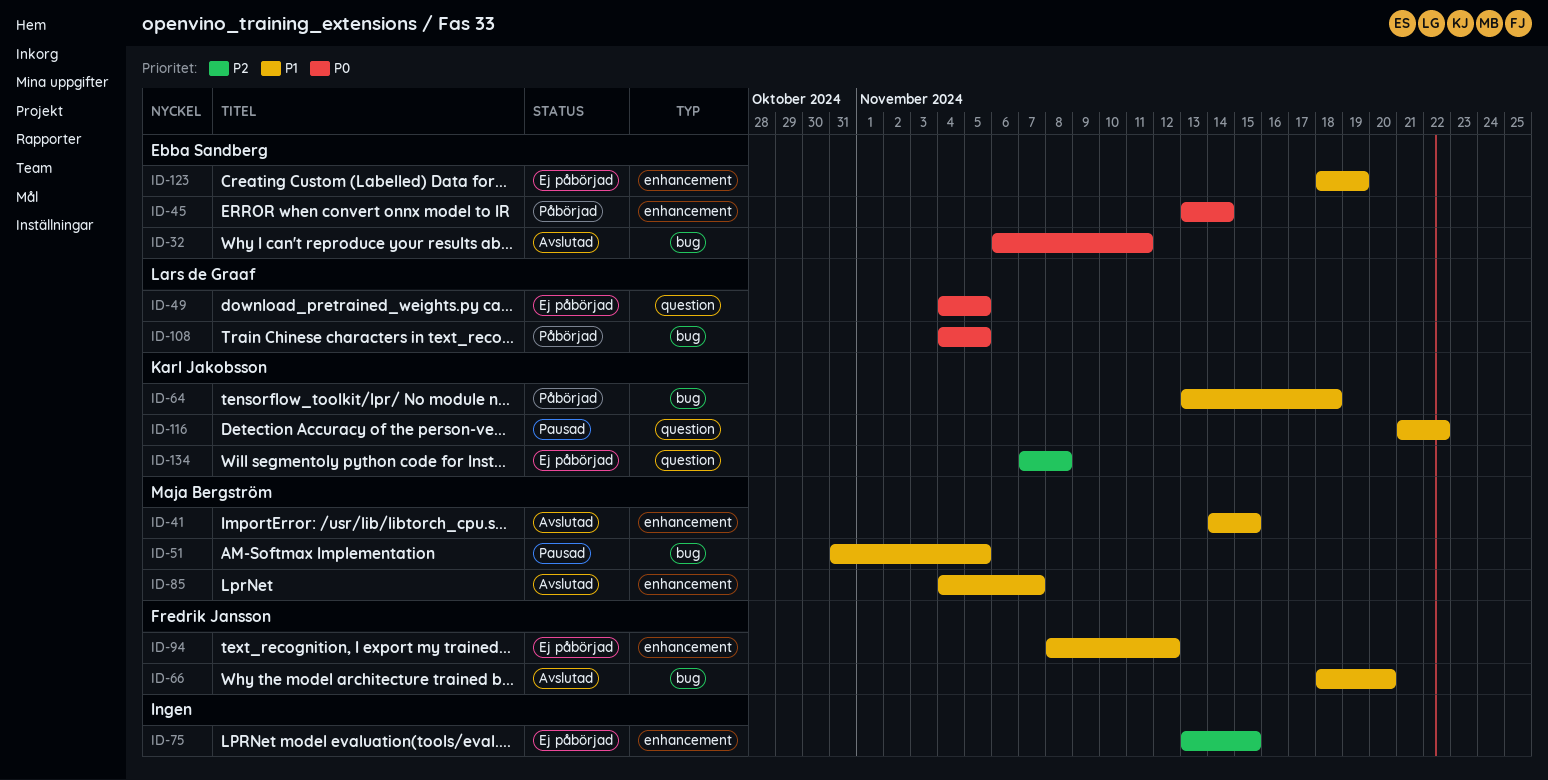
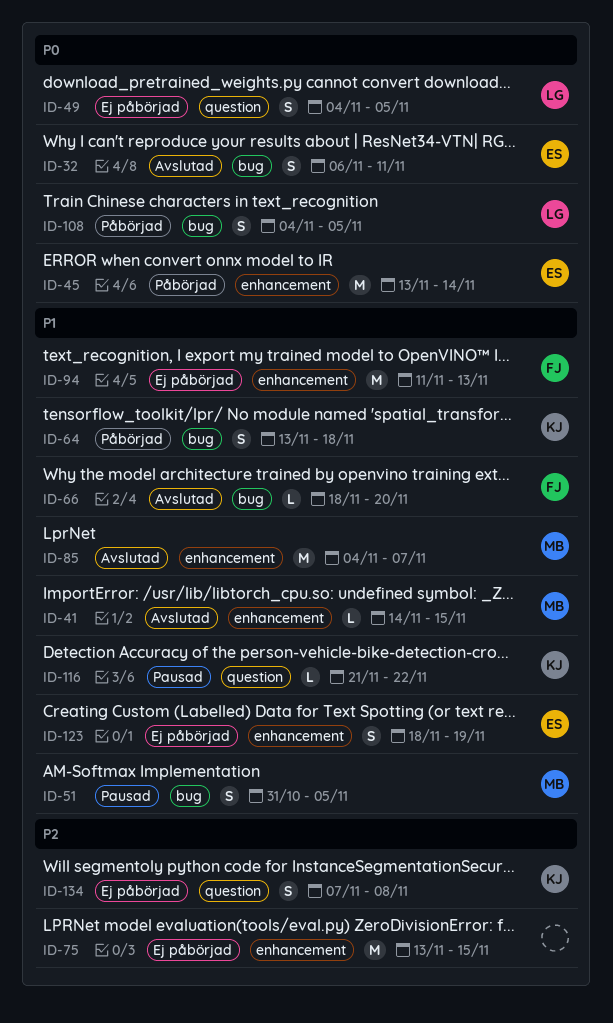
ID-94, start: Nov 8 -> Nov 11
ID-94, due: Nov 12 -> Nov 13

